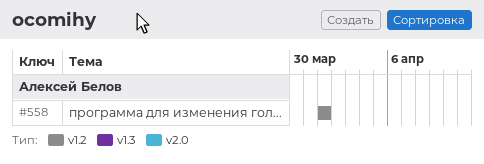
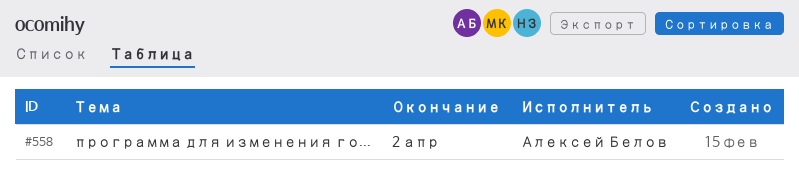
#558, due: Apr 1 -> Apr 2

